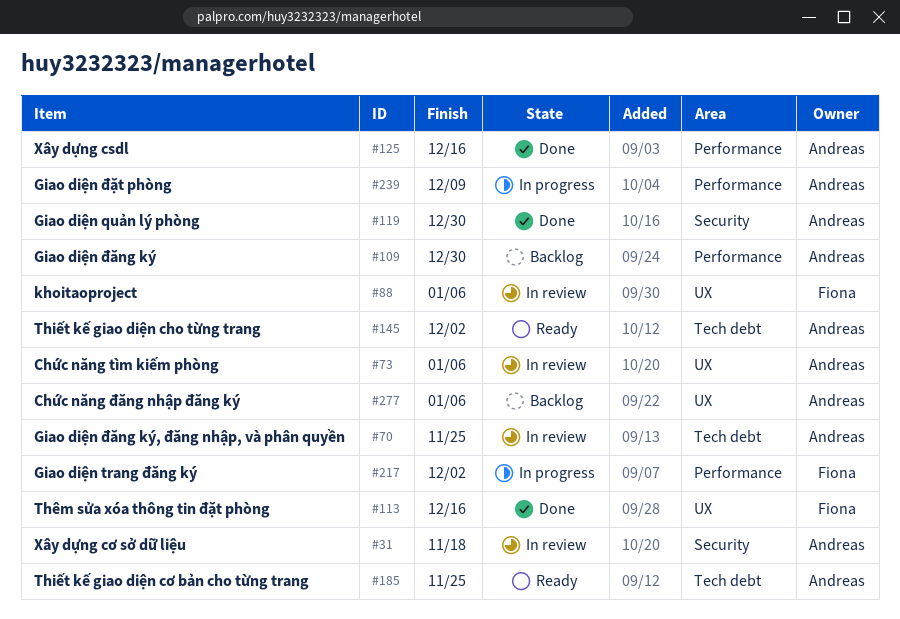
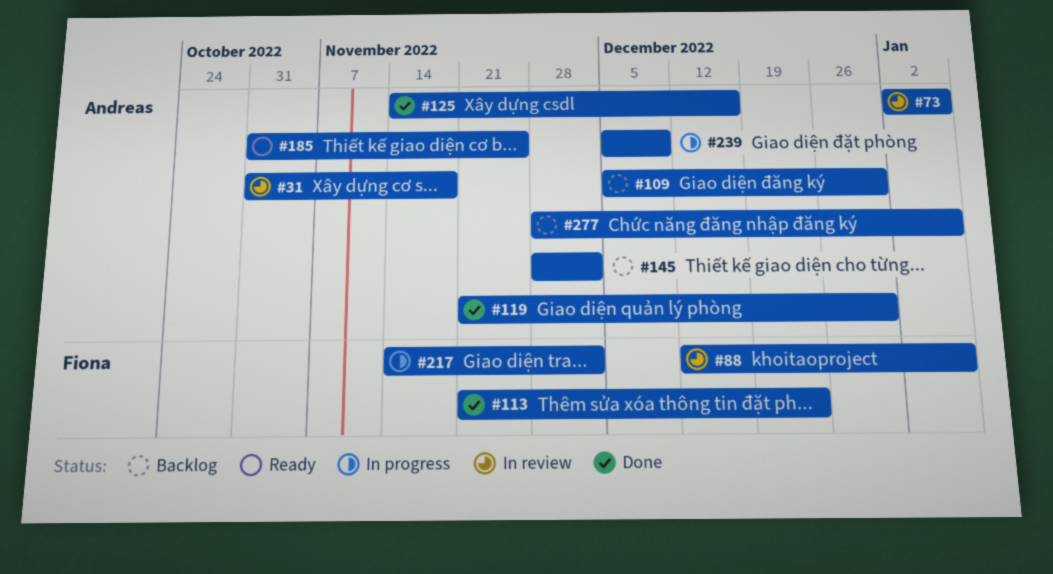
#70: present -> none
#113, due: Dec 16 -> Dec 23
#145, status: Ready -> Backlog

